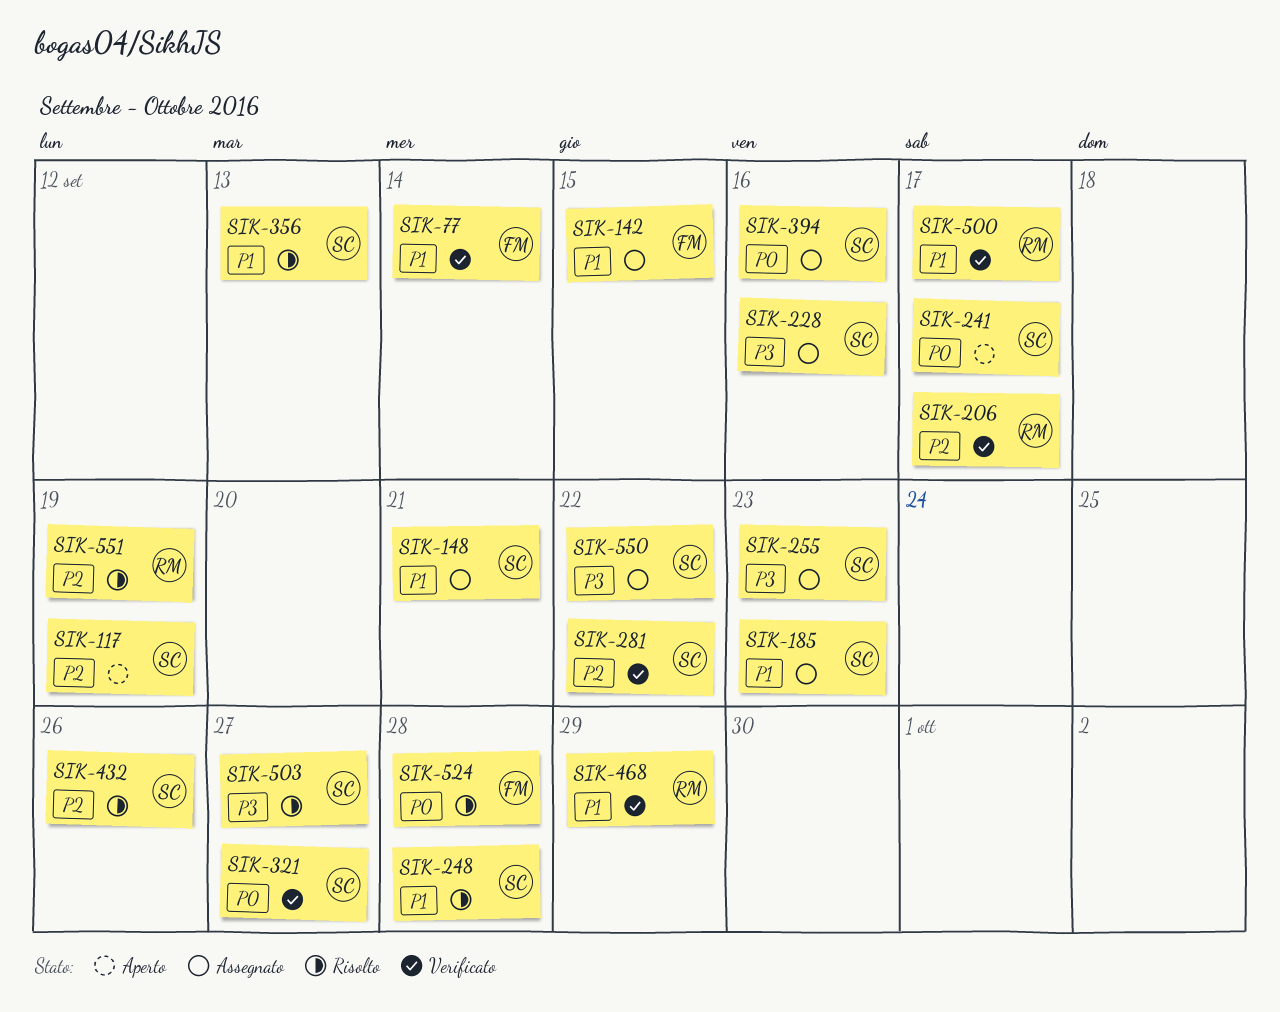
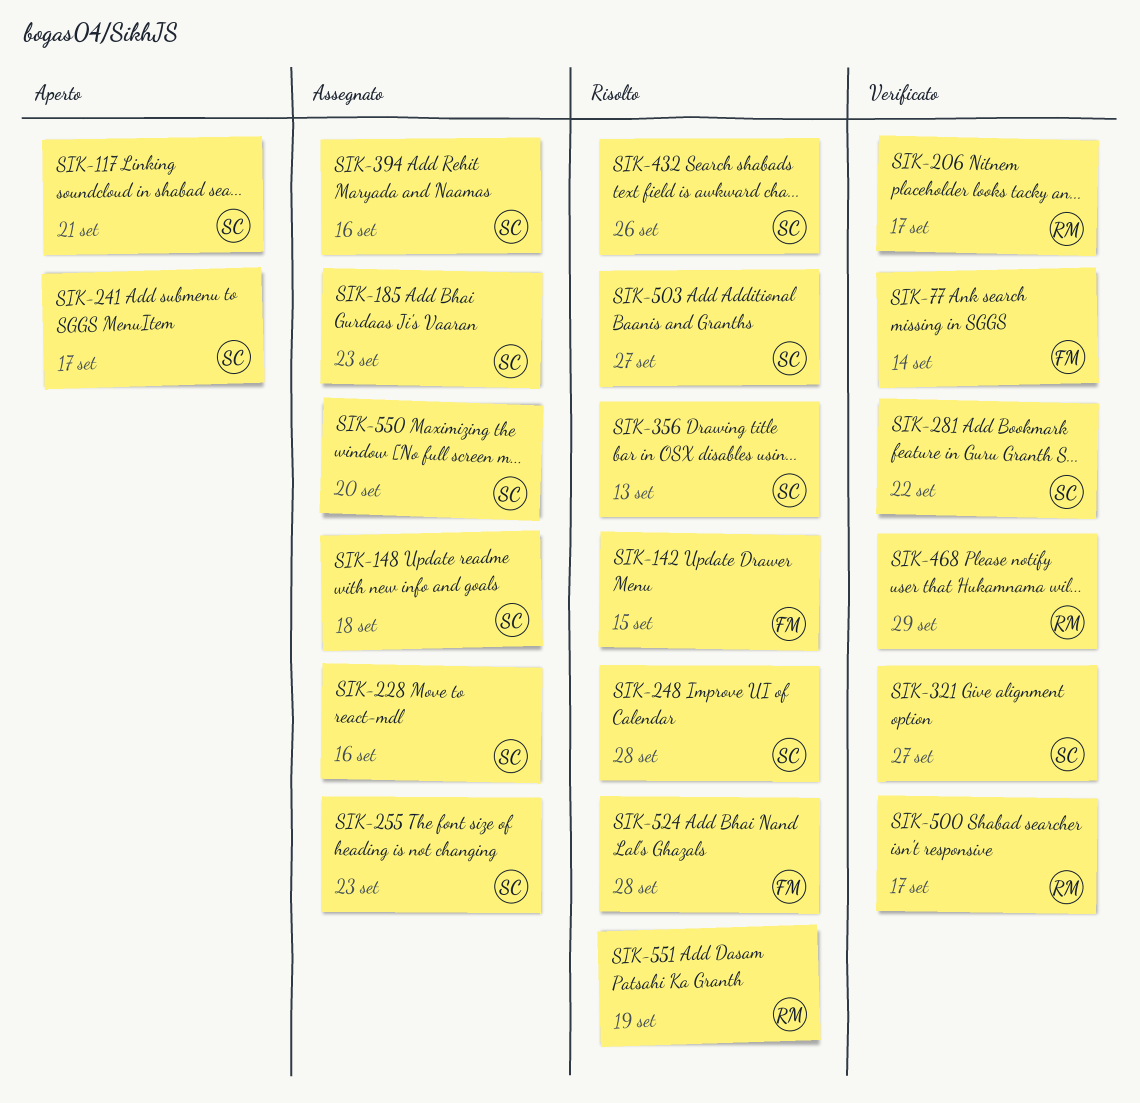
SIK-117, due: Sep 19 -> Sep 21
SIK-142, status: Assegnato -> Risolto
SIK-148, due: Sep 21 -> Sep 18
SIK-550, due: Sep 22 -> Sep 20

